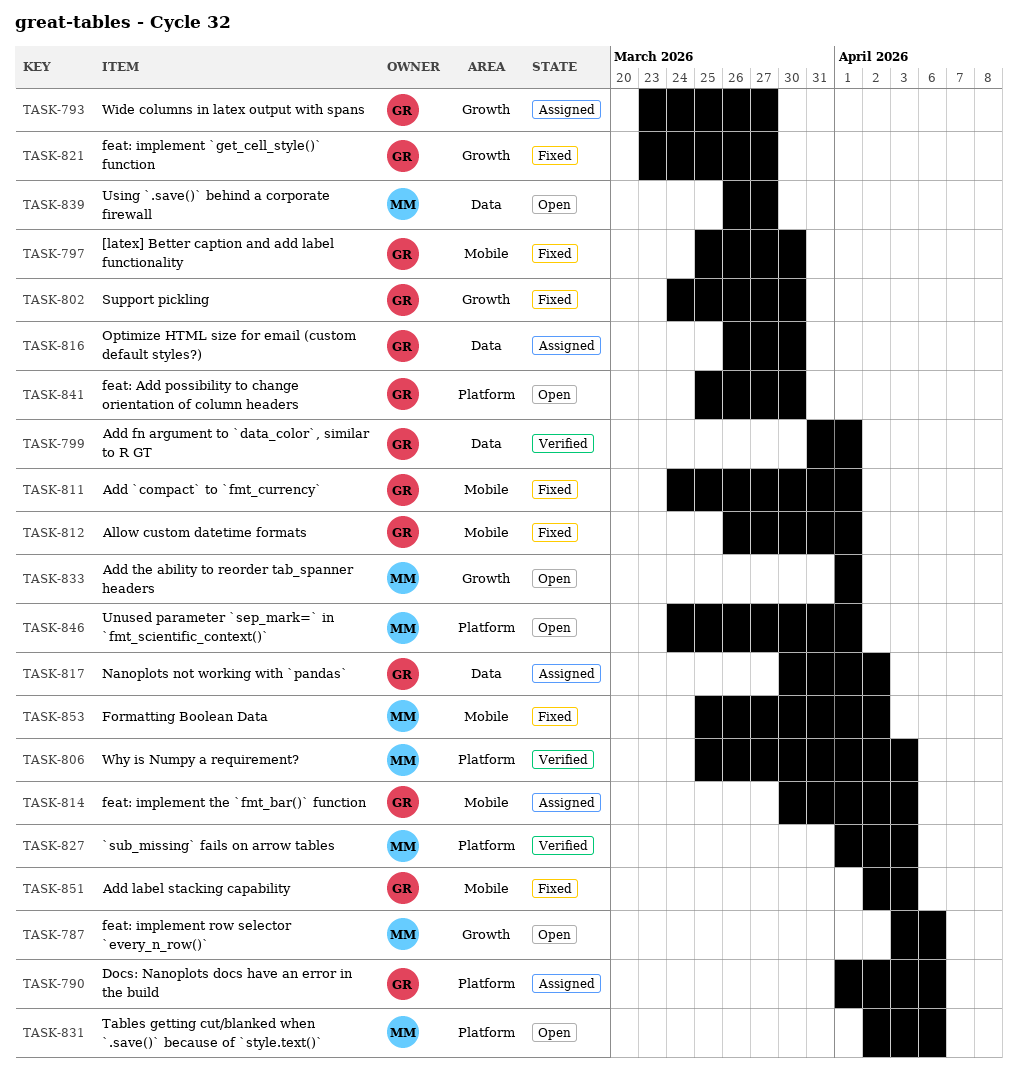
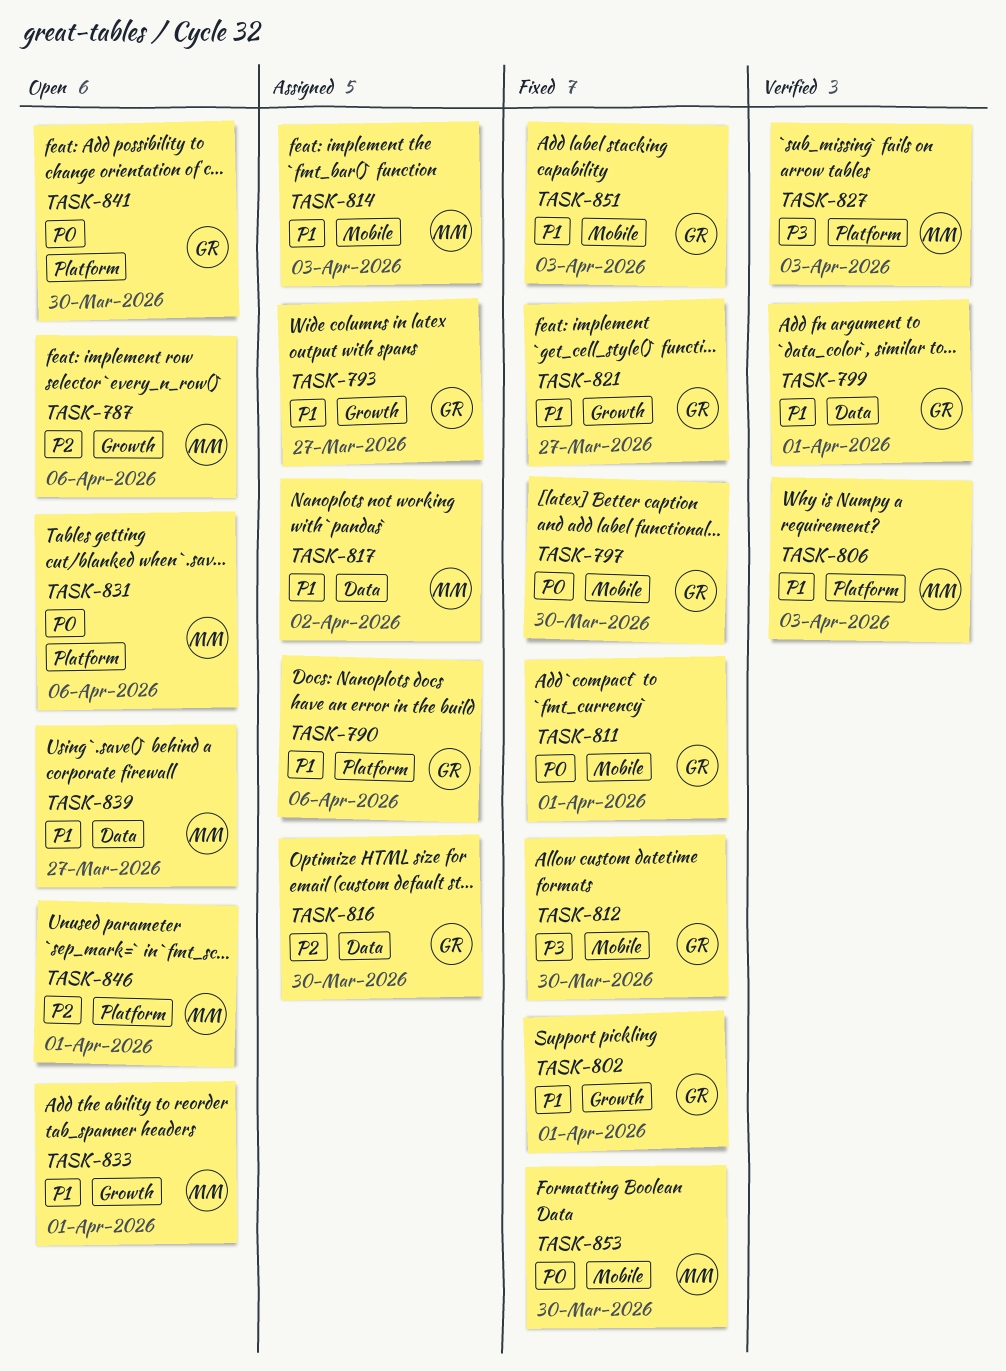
TASK-802, due: Mar 30 -> Apr 1
TASK-812, due: Apr 1 -> Mar 30
TASK-814, owner: GR -> MM
TASK-817, owner: GR -> MM
TASK-853, due: Apr 2 -> Mar 30

